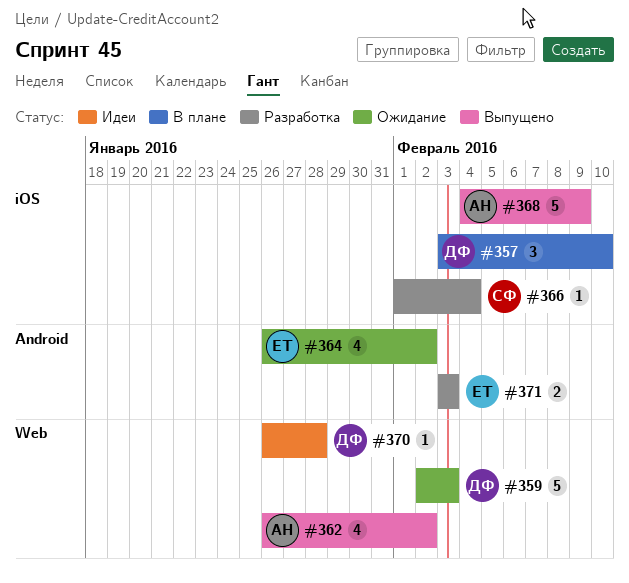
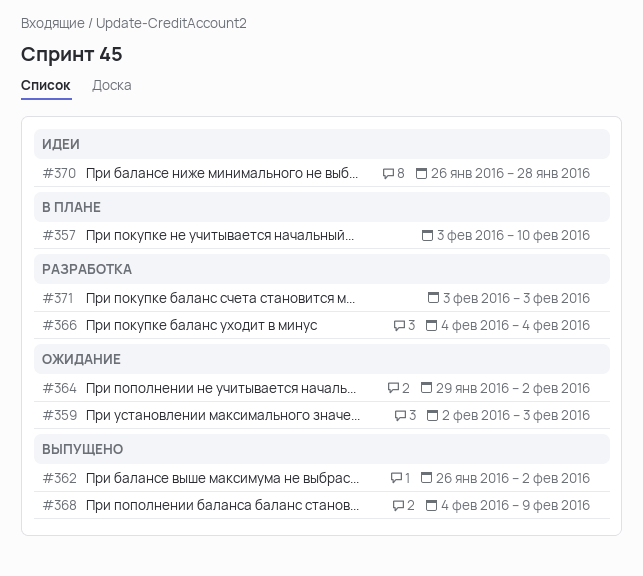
#364, start: Jan 26 -> Jan 29
#366, start: Feb 1 -> Feb 4

